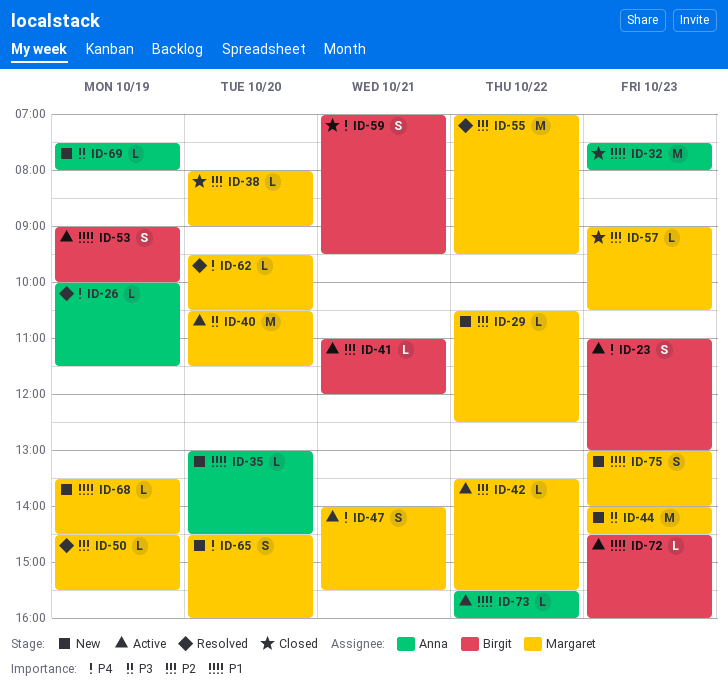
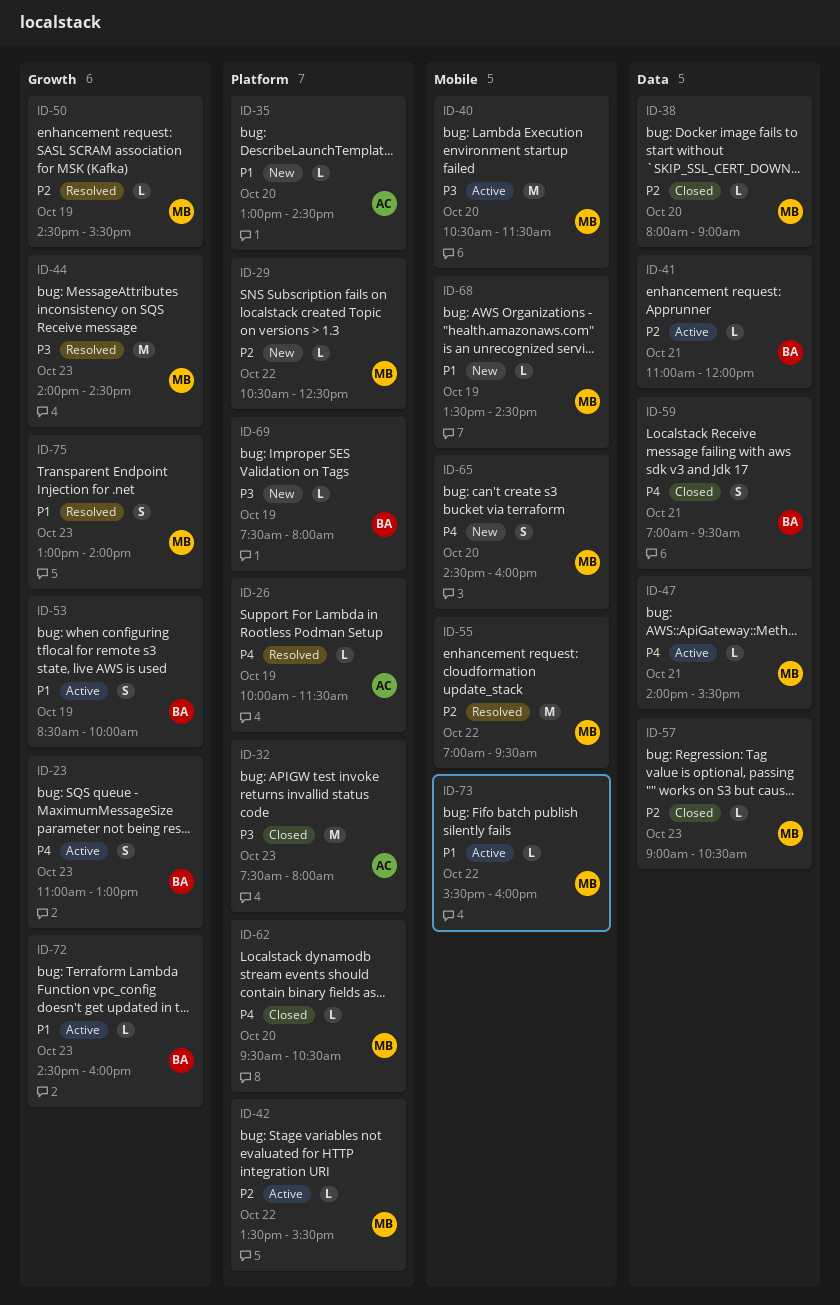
ID-32, priority: P1 -> P3
ID-44, status: New -> Resolved
ID-47, estimate: S -> L
ID-53, begins: 09:00 -> 08:30
ID-62, status: Resolved -> Closed
ID-69, owner: Anna -> Birgit
ID-73, owner: Anna -> Margaret
ID-75, status: New -> Resolved

